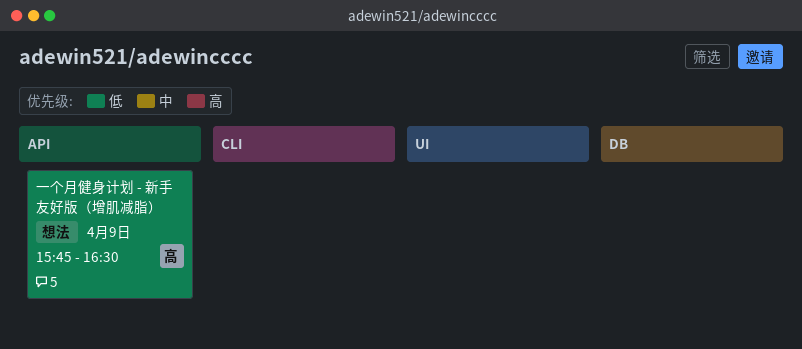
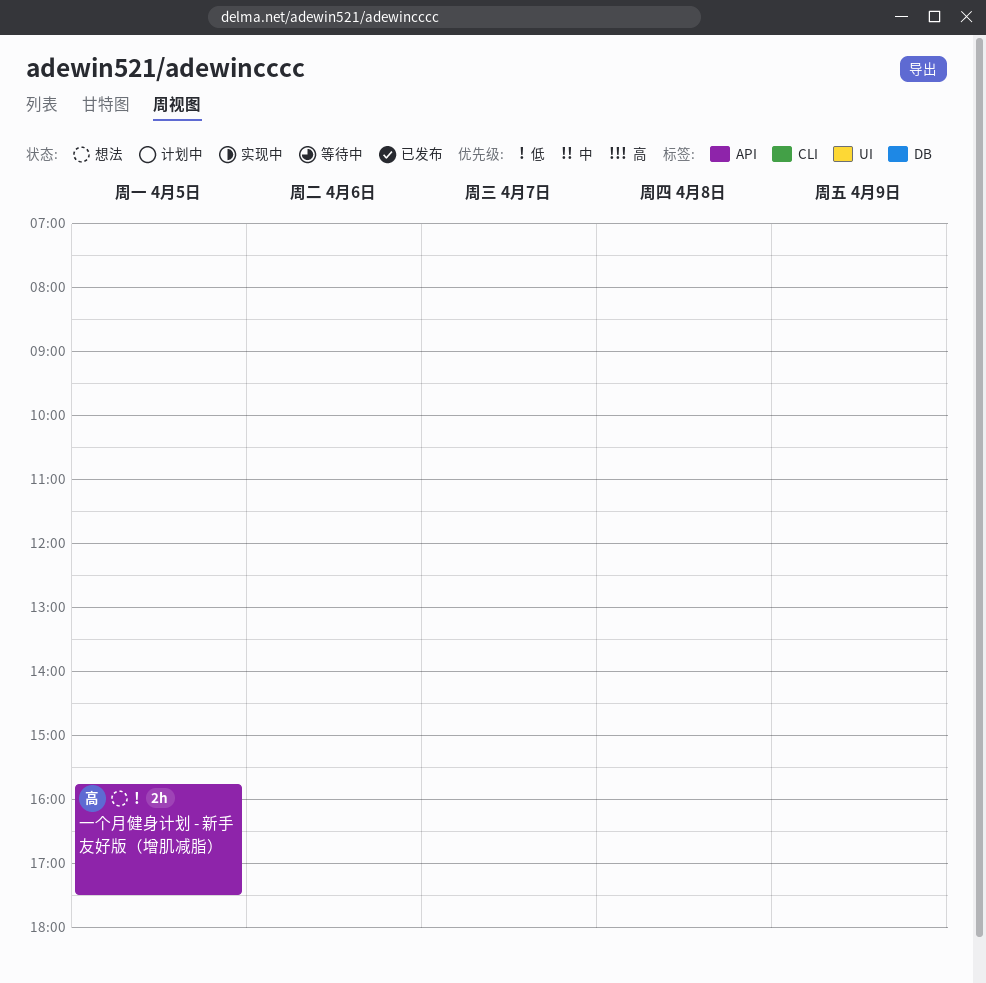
一个月健身计划 - 新手友好版（增肌减脂）, day: Apr 9 -> Apr 5
一个月健身计划 - 新手友好版（增肌减脂）, ends: 16:30 -> 17:30

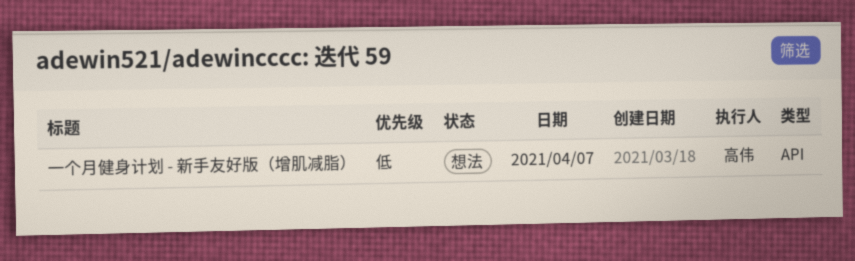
一个月健身计划 - 新手友好版（增肌减脂）, day: Apr 5 -> Apr 7

